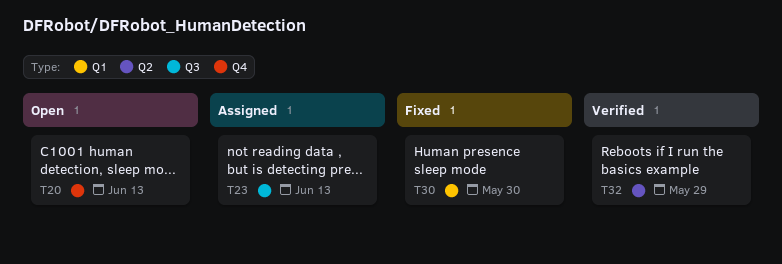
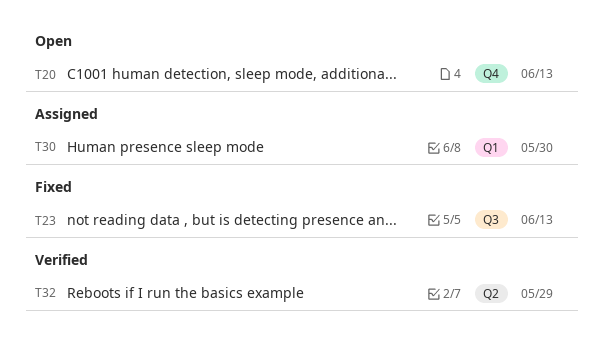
T23, status: Assigned -> Fixed
T30, status: Fixed -> Assigned

